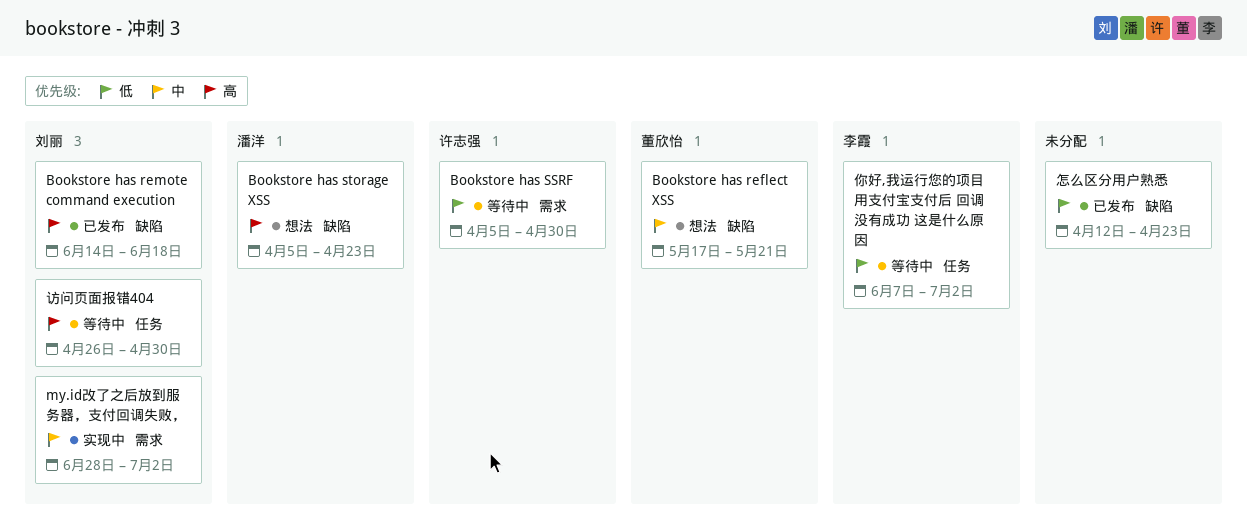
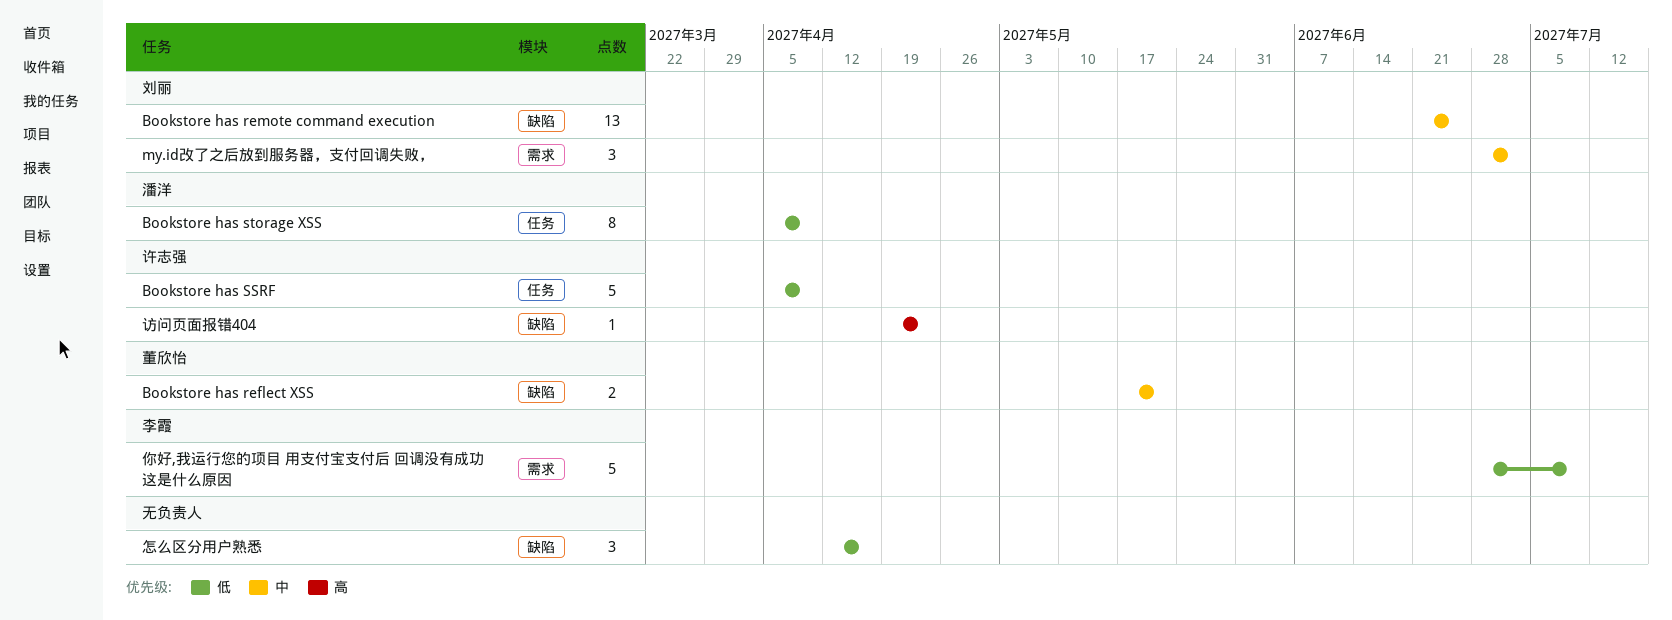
Bookstore has remote command execution, priority: 高 -> 中
Bookstore has remote command execution, start: Jun 14 -> Jun 21
Bookstore has remote command execution, due: Jun 18 -> Jun 25
Bookstore has SSRF, label: 需求 -> 任务
Bookstore has SSRF, due: Apr 30 -> Apr 9
Bookstore has storage XSS, priority: 高 -> 低
Bookstore has storage XSS, label: 缺陷 -> 任务
Bookstore has storage XSS, due: Apr 23 -> Apr 9
你好,我运行您的项目 用支付宝支付后 回调没有成功 这是什么原因, label: 任务 -> 需求
你好,我运行您的项目 用支付宝支付后 回调没有成功 这是什么原因, start: Jun 7 -> Jun 28
你好,我运行您的项目 用支付宝支付后 回调没有成功 这是什么原因, due: Jul 2 -> Jul 9
怎么区分用户熟悉, due: Apr 23 -> Apr 16
访问页面报错404, owner: 刘丽 -> 许志强
访问页面报错404, label: 任务 -> 缺陷
访问页面报错404, start: Apr 26 -> Apr 19
访问页面报错404, due: Apr 30 -> Apr 23

